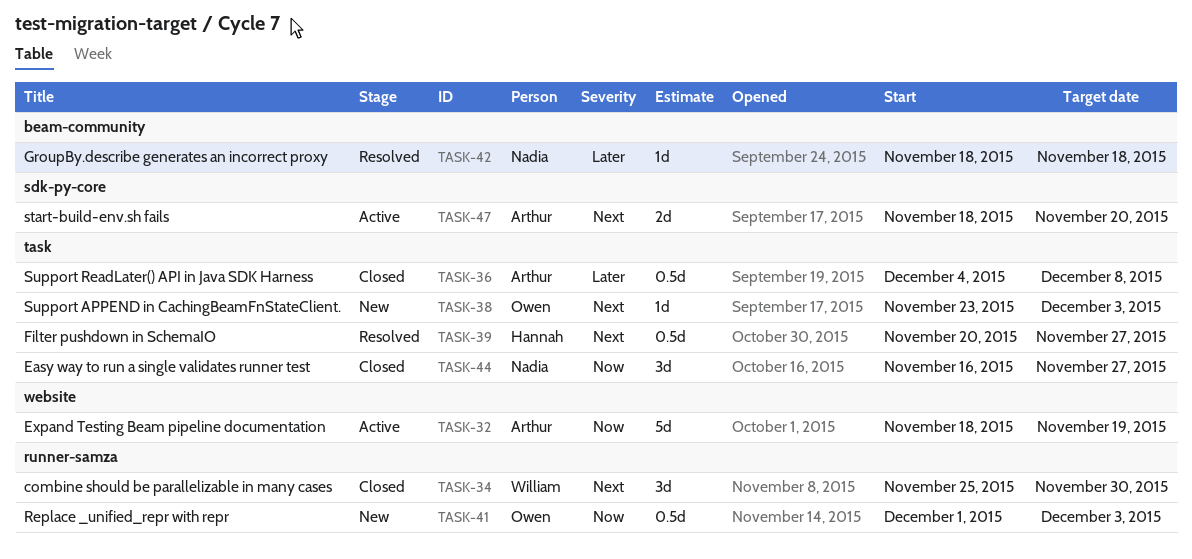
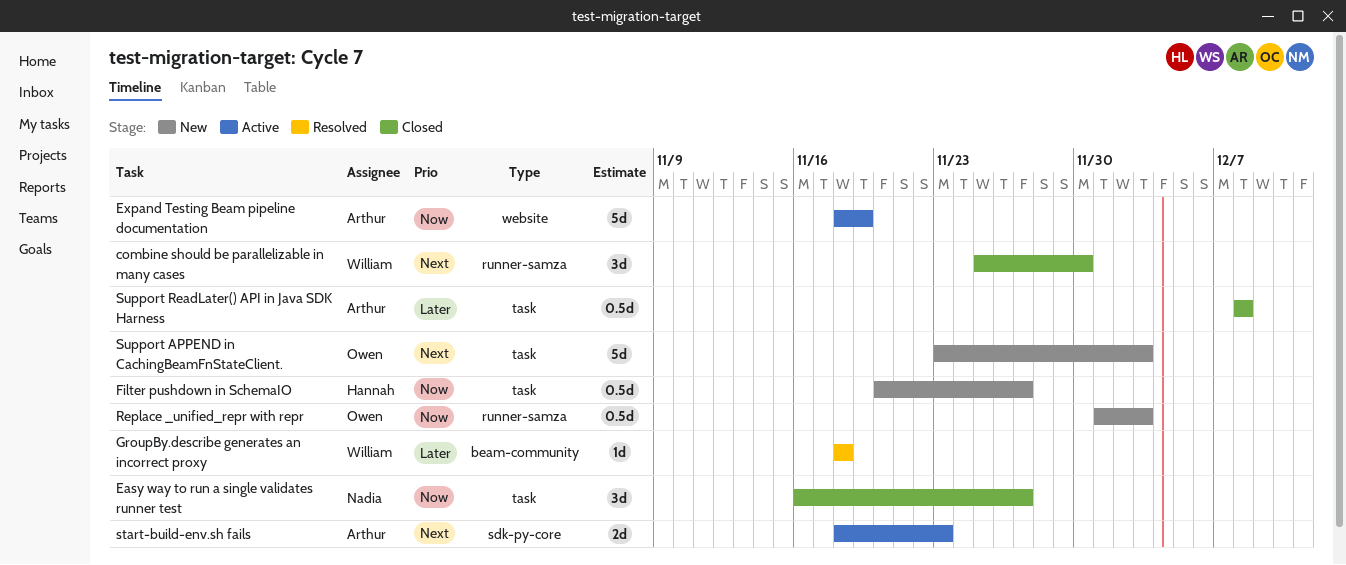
Filter pushdown in SchemaIO, status: Resolved -> New
Filter pushdown in SchemaIO, priority: Next -> Now
GroupBy.describe generates an incorrect proxy, owner: Nadia -> William
start-build-env.sh fails, due: Nov 20 -> Nov 23
Support APPEND in CachingBeamFnStateClient., estimate: 1d -> 5d
Support ReadLater() API in Java SDK Harness, start: Dec 4 -> Dec 8

